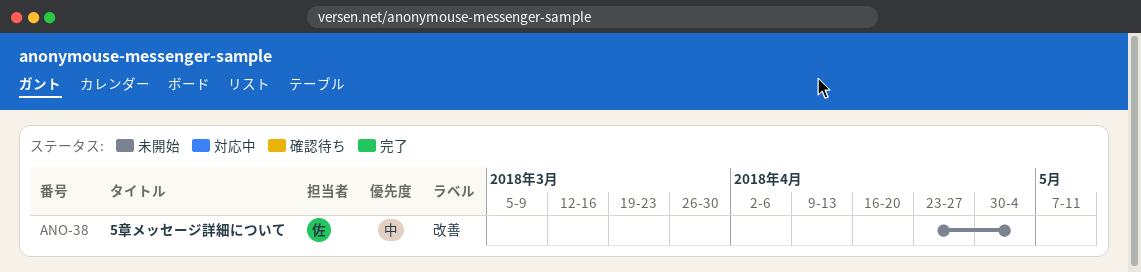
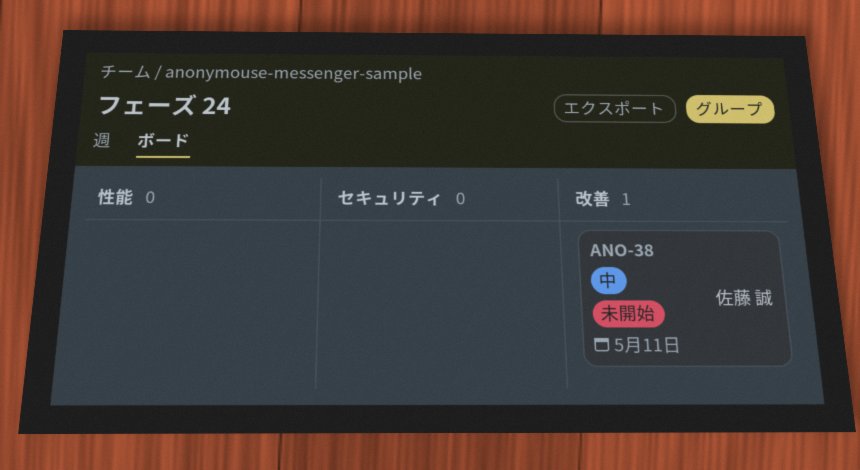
ANO-38, due: May 4 -> May 11

